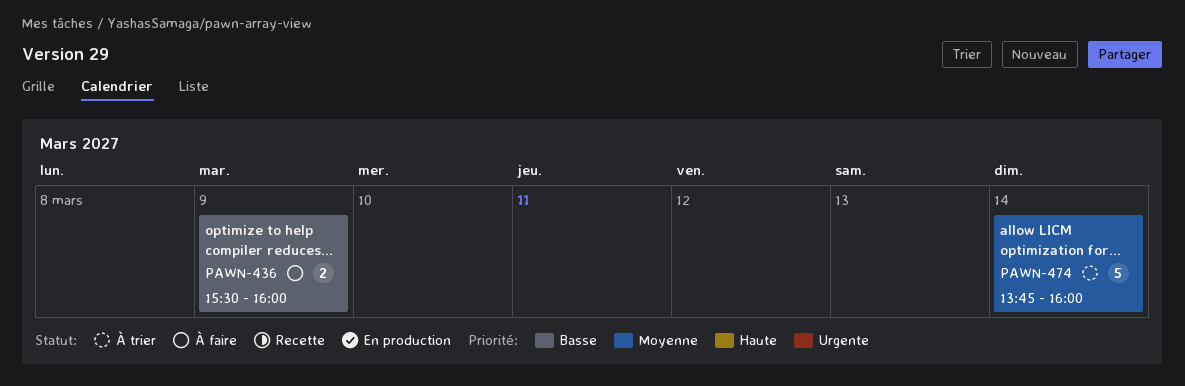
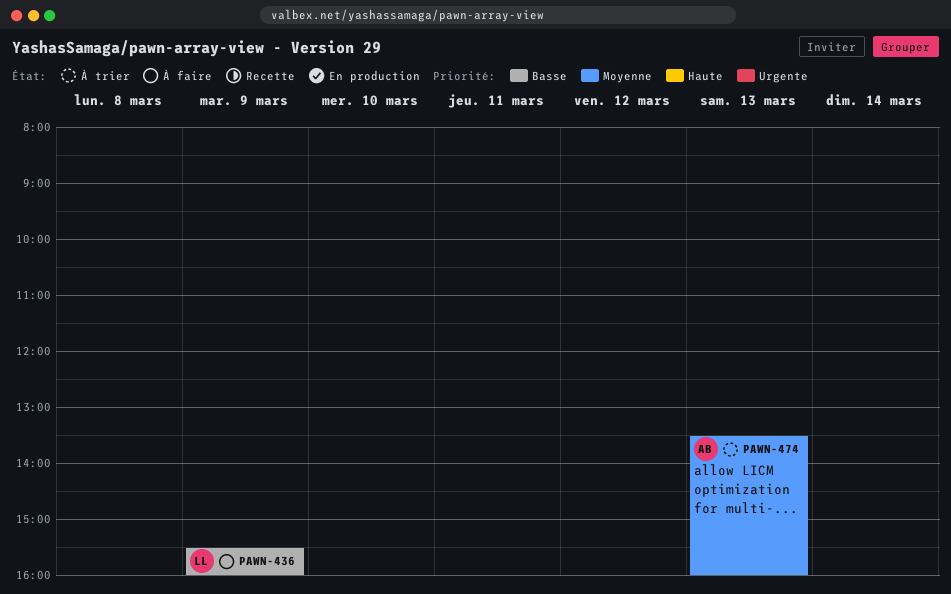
PAWN-474, day: Mar 14 -> Mar 13
PAWN-474, begins: 13:45 -> 13:30

